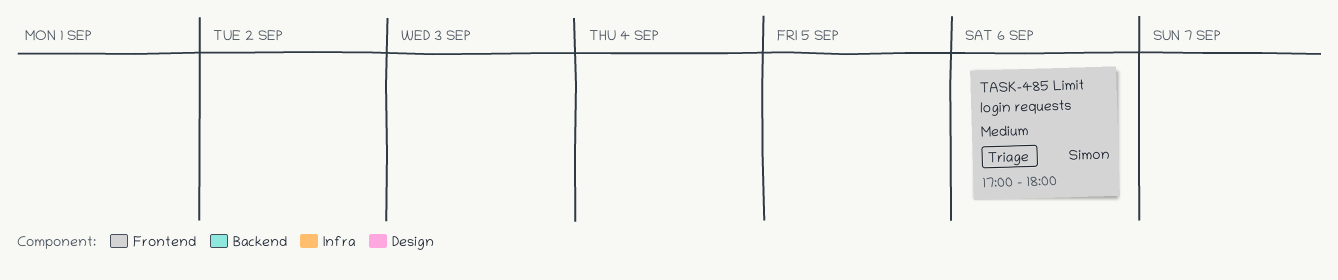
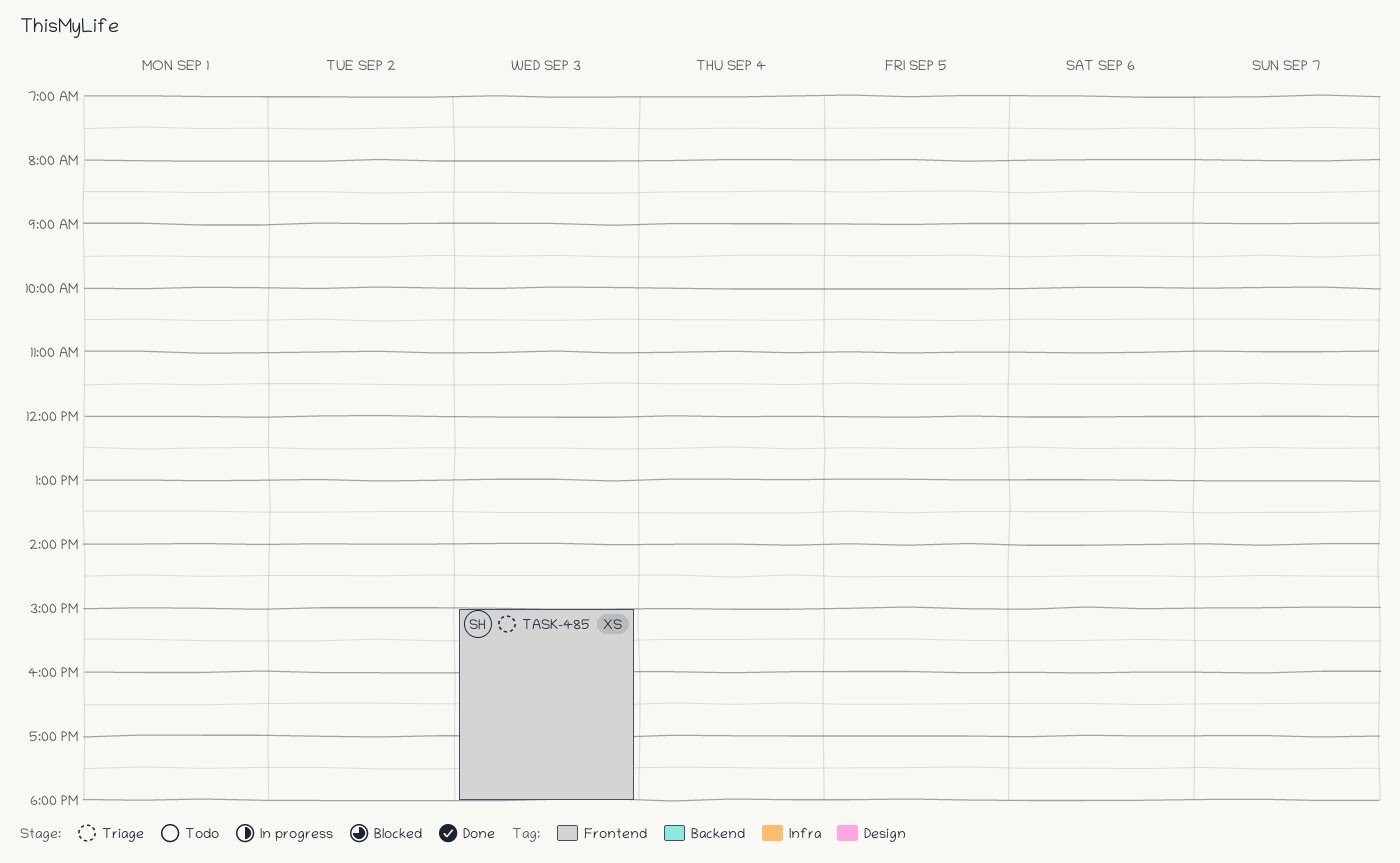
TASK-485, day: Sep 6 -> Sep 3
TASK-485, begins: 17:00 -> 15:00

